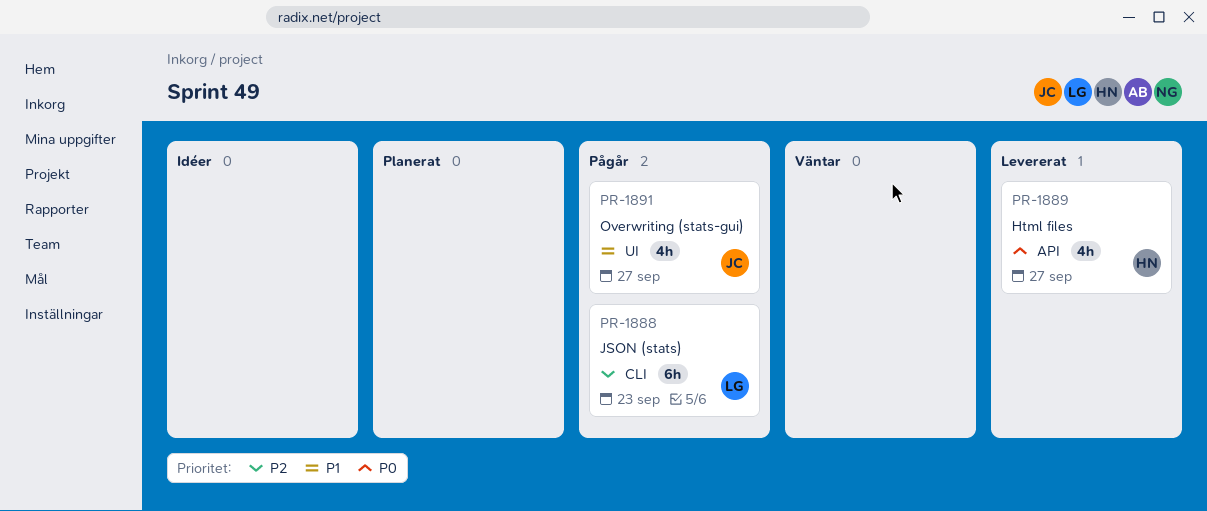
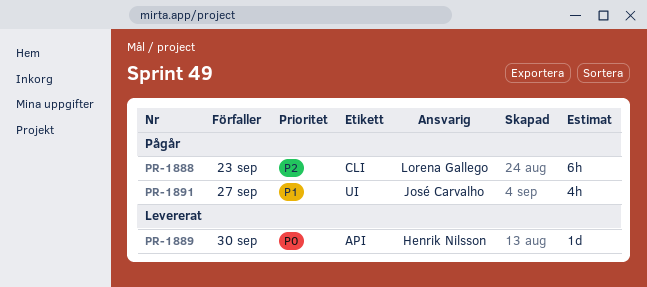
PR-1889, estimate: 4h -> 1d
PR-1889, due: Sep 27 -> Sep 30

